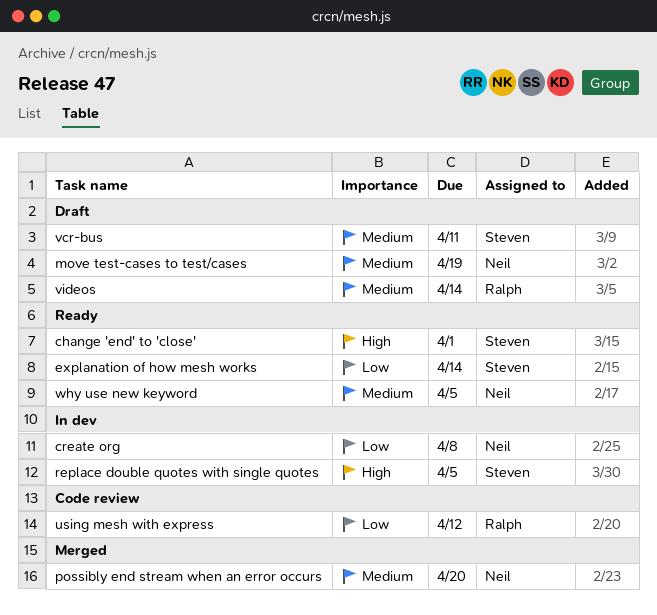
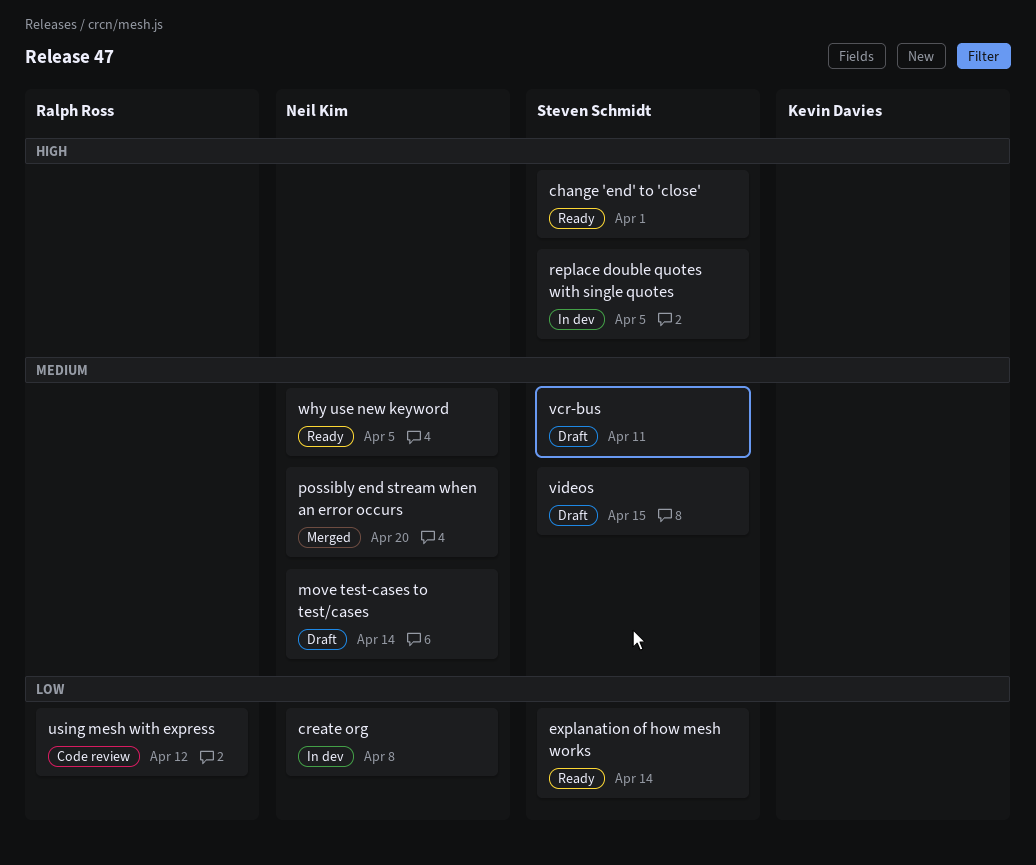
move test-cases to test/cases, due: Apr 19 -> Apr 14
videos, owner: Ralph Ross -> Steven Schmidt
videos, due: Apr 14 -> Apr 15

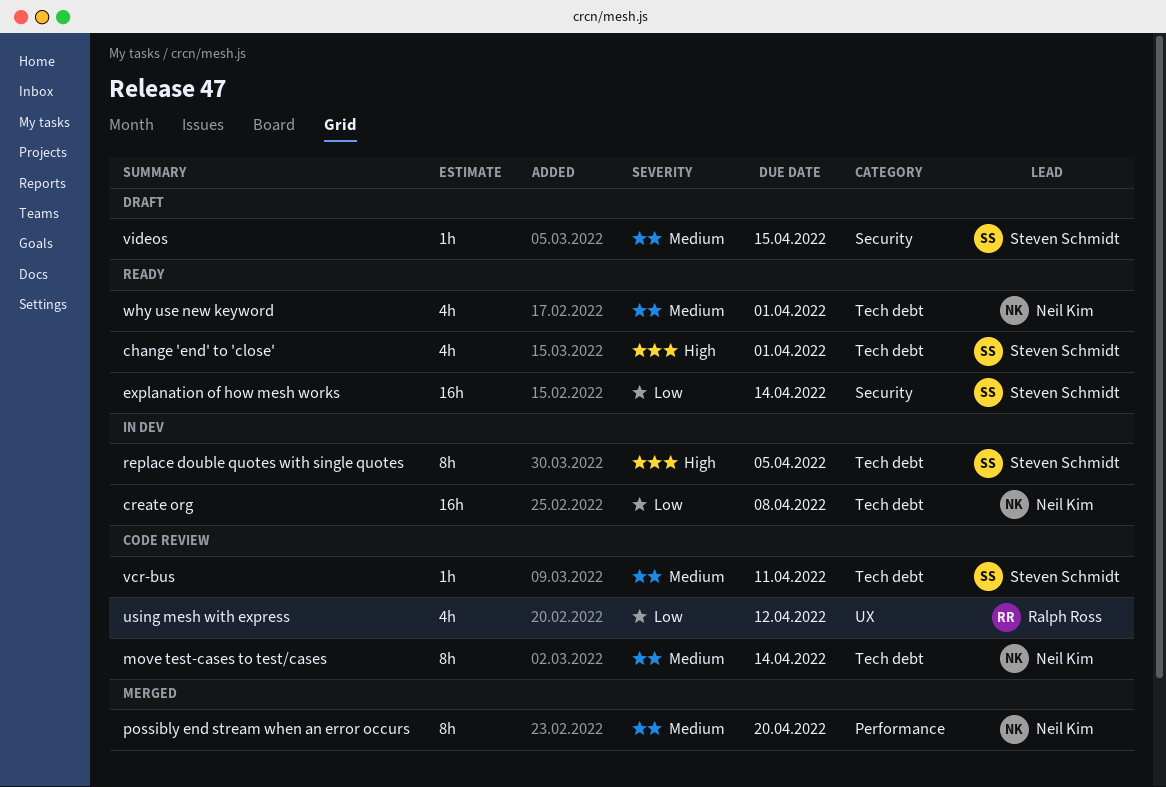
move test-cases to test/cases, status: Draft -> Code review
vcr-bus, status: Draft -> Code review
why use new keyword, due: Apr 5 -> Apr 1

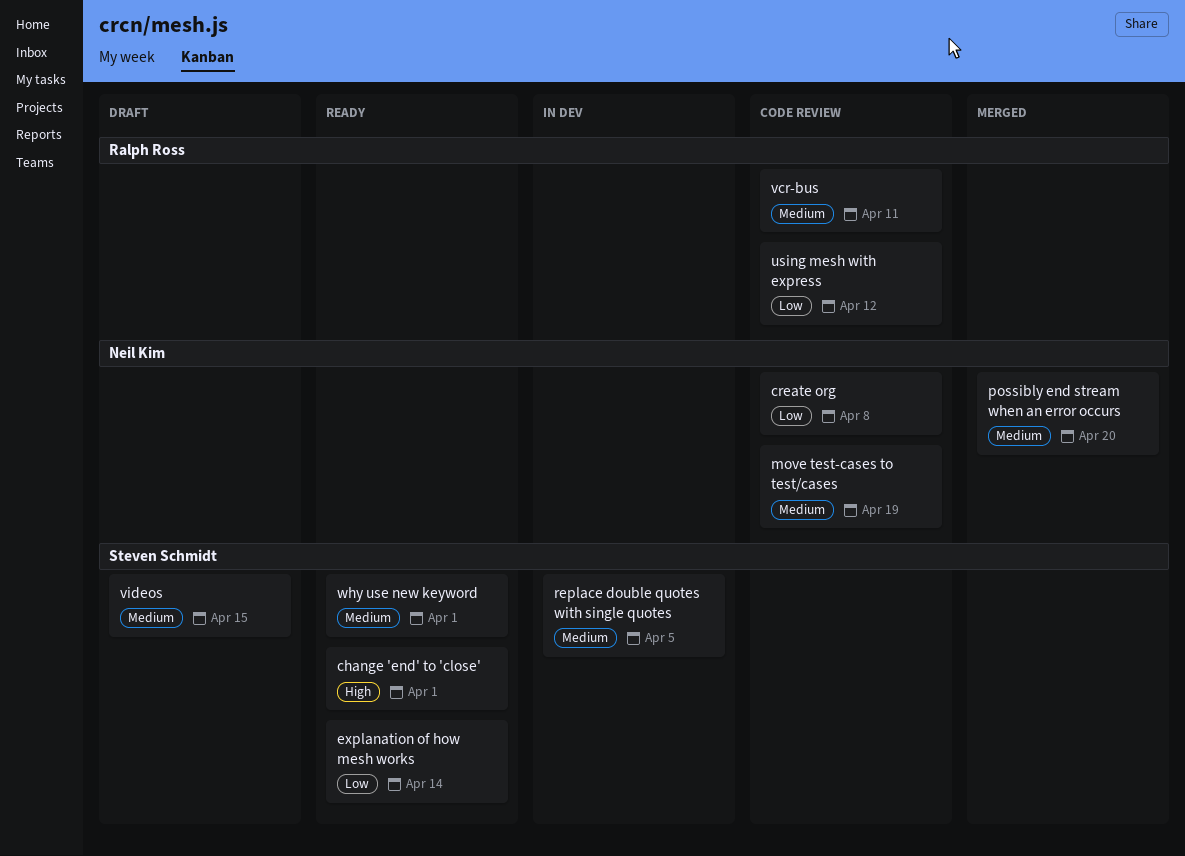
create org, status: In dev -> Code review
move test-cases to test/cases, due: Apr 14 -> Apr 19
replace double quotes with single quotes, priority: High -> Medium
vcr-bus, owner: Steven Schmidt -> Ralph Ross
why use new keyword, owner: Neil Kim -> Steven Schmidt

